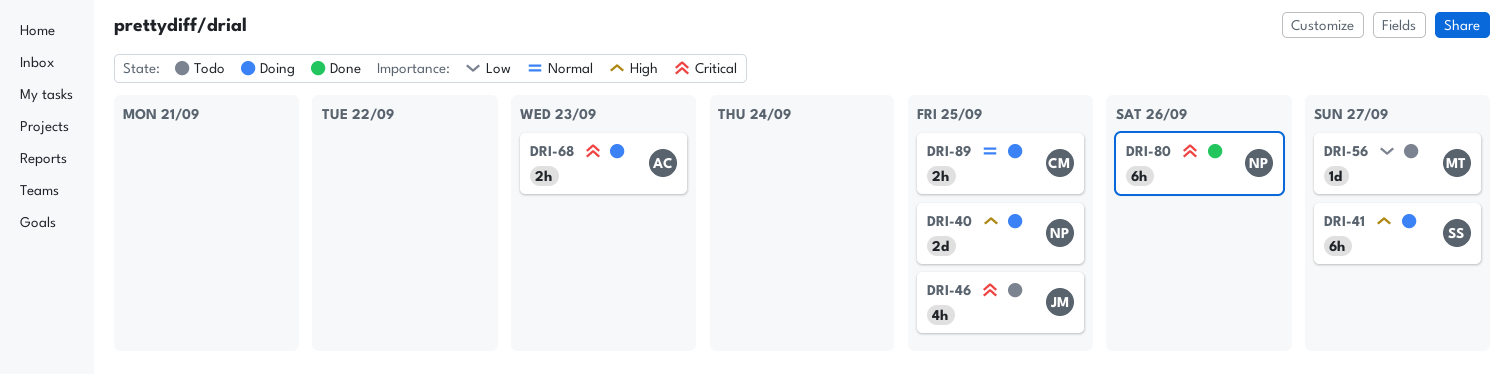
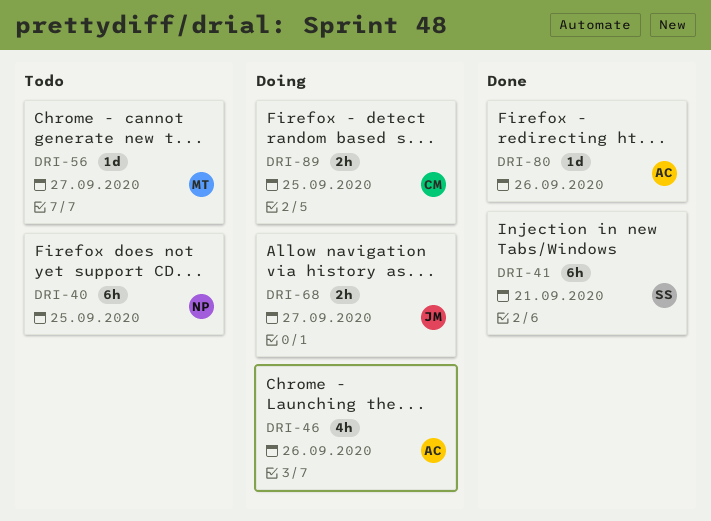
DRI-40, status: Doing -> Todo
DRI-40, estimate: 2d -> 6h
DRI-41, status: Doing -> Done
DRI-41, due: Sep 27 -> Sep 21
DRI-46, status: Todo -> Doing
DRI-46, owner: JM -> AC
DRI-46, due: Sep 25 -> Sep 26
DRI-68, owner: AC -> JM
DRI-68, due: Sep 23 -> Sep 27
DRI-80, owner: NP -> AC
DRI-80, estimate: 6h -> 1d

